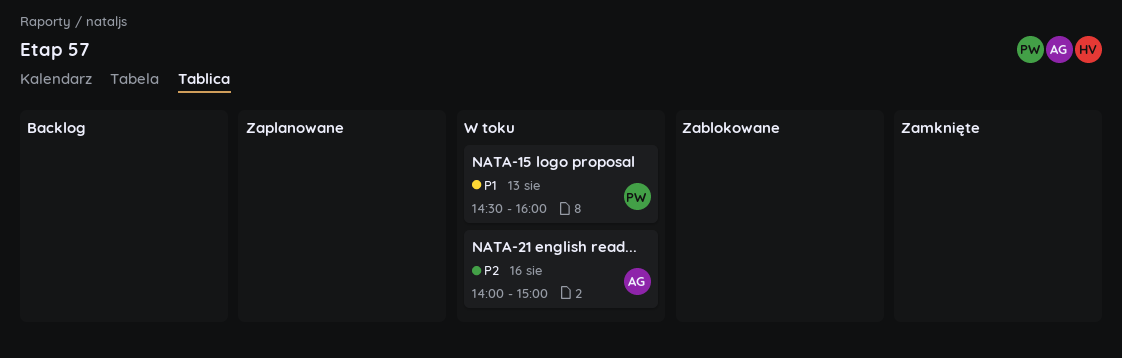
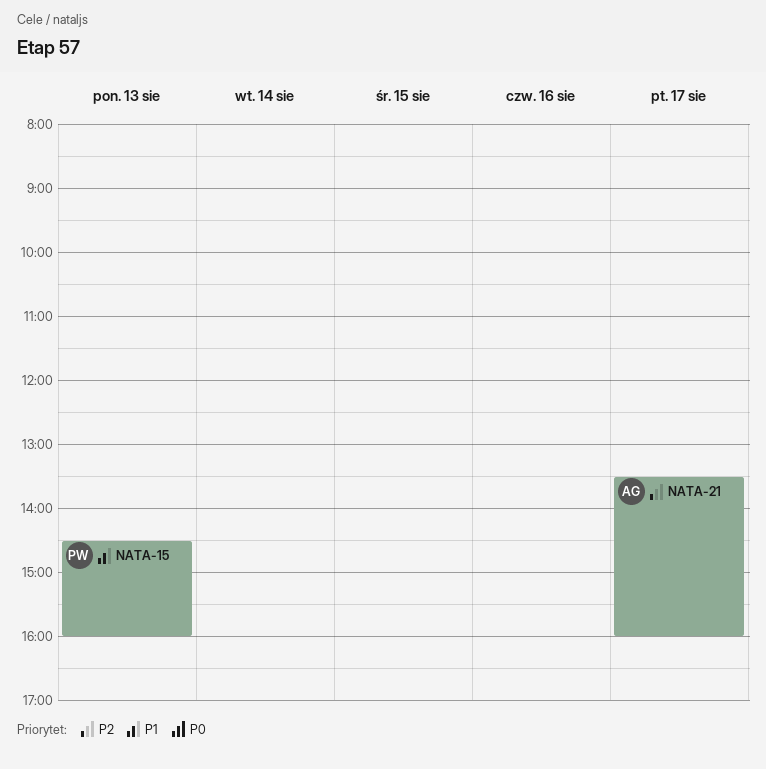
NATA-21, day: Aug 16 -> Aug 17
NATA-21, begins: 14:00 -> 13:30
NATA-21, ends: 15:00 -> 16:00

